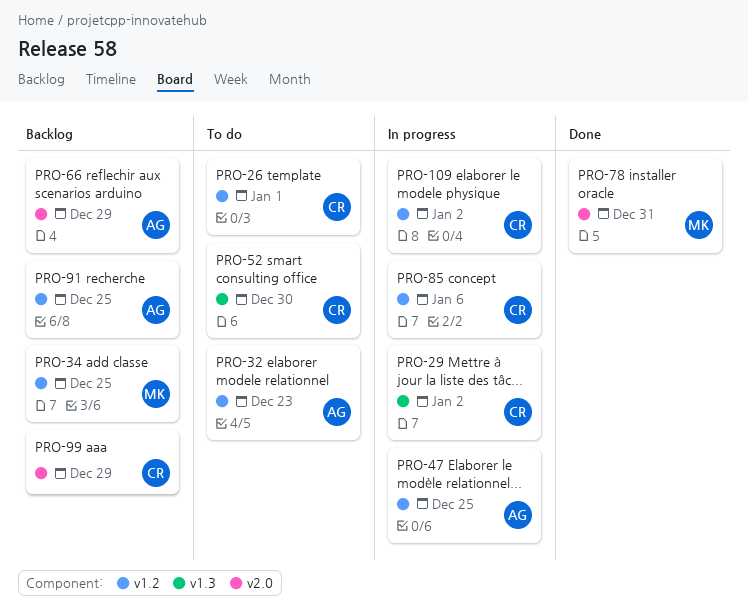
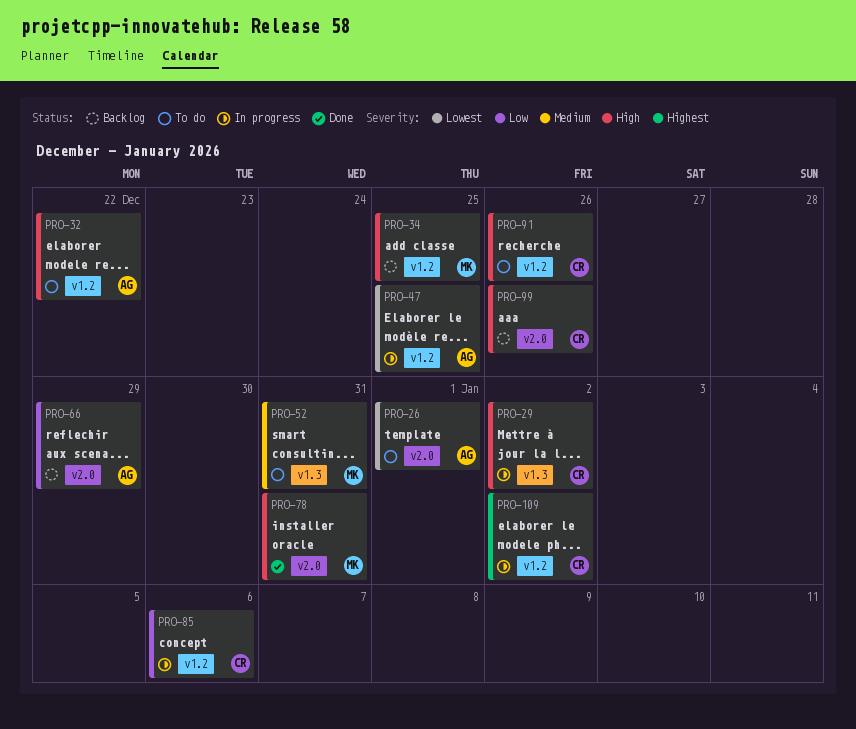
PRO-26, owner: CR -> AG
PRO-26, label: v1.2 -> v2.0
PRO-32, due: Dec 23 -> Dec 22
PRO-52, owner: CR -> MK
PRO-52, due: Dec 30 -> Dec 31
PRO-91, status: Backlog -> To do
PRO-91, owner: AG -> CR
PRO-91, due: Dec 25 -> Dec 26
PRO-99, due: Dec 29 -> Dec 26

